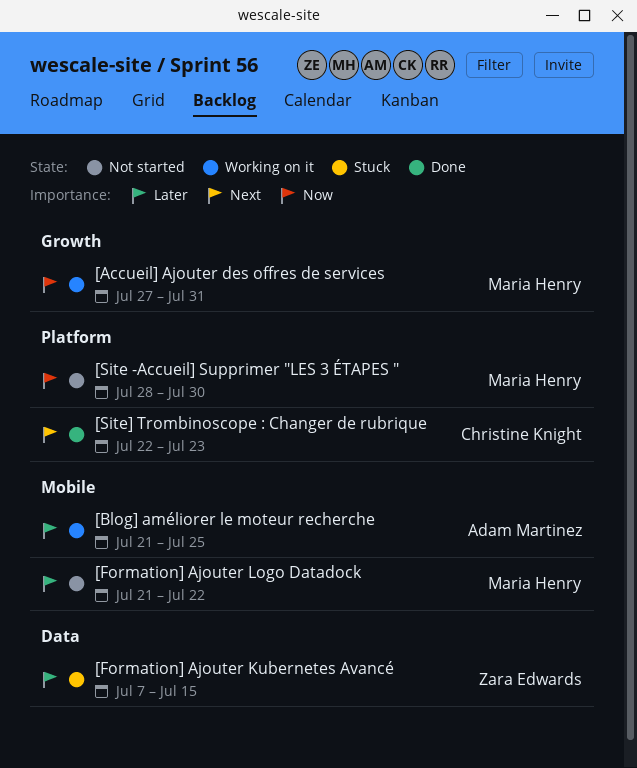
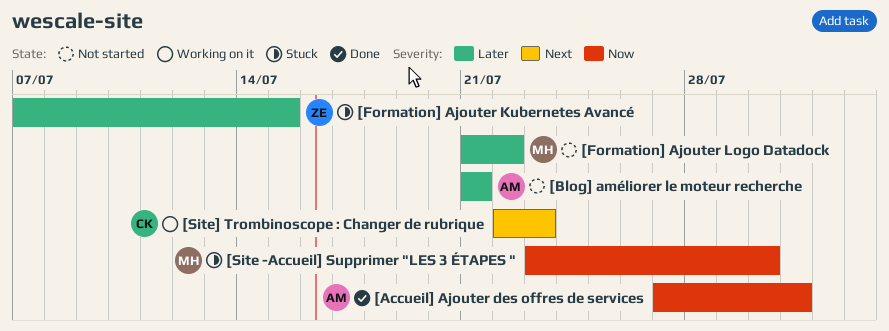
[Accueil] Ajouter des offres de services, status: Working on it -> Done
[Accueil] Ajouter des offres de services, owner: Maria Henry -> Adam Martinez
[Blog] améliorer le moteur recherche, status: Working on it -> Not started
[Blog] améliorer le moteur recherche, due: Jul 25 -> Jul 21
[Site -Accueil] Supprimer "LES 3 ÉTAPES ", status: Not started -> Stuck
[Site -Accueil] Supprimer "LES 3 ÉTAPES ", start: Jul 28 -> Jul 23
[Site] Trombinoscope : Changer de rubrique, status: Done -> Working on it

